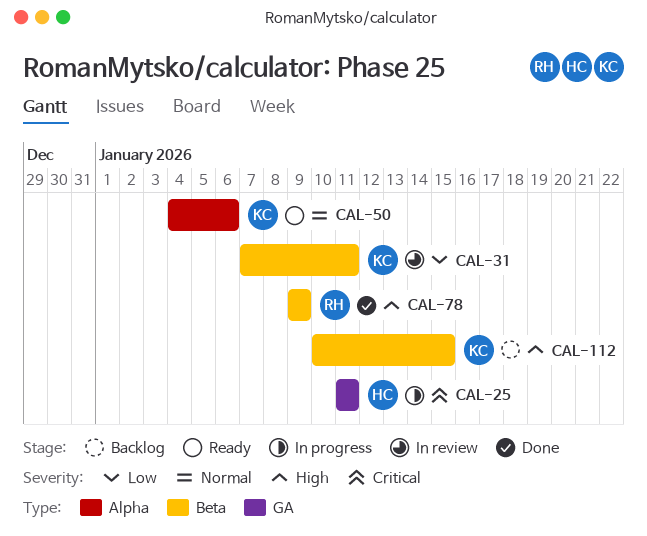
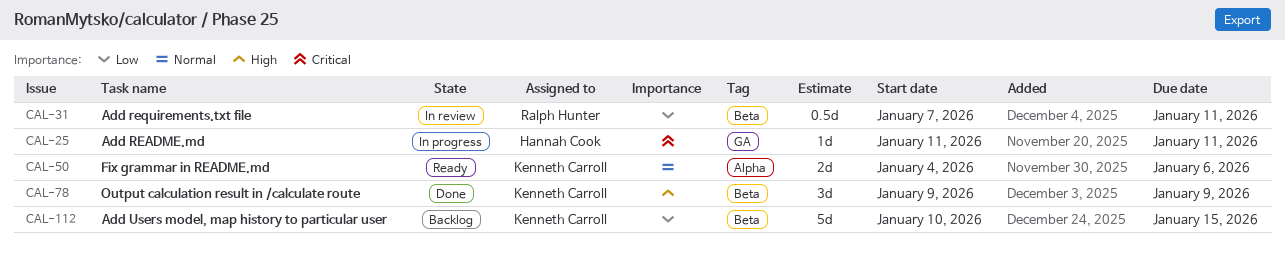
CAL-31, owner: Kenneth Carroll -> Ralph Hunter
CAL-78, owner: Ralph Hunter -> Kenneth Carroll
CAL-112, priority: High -> Low

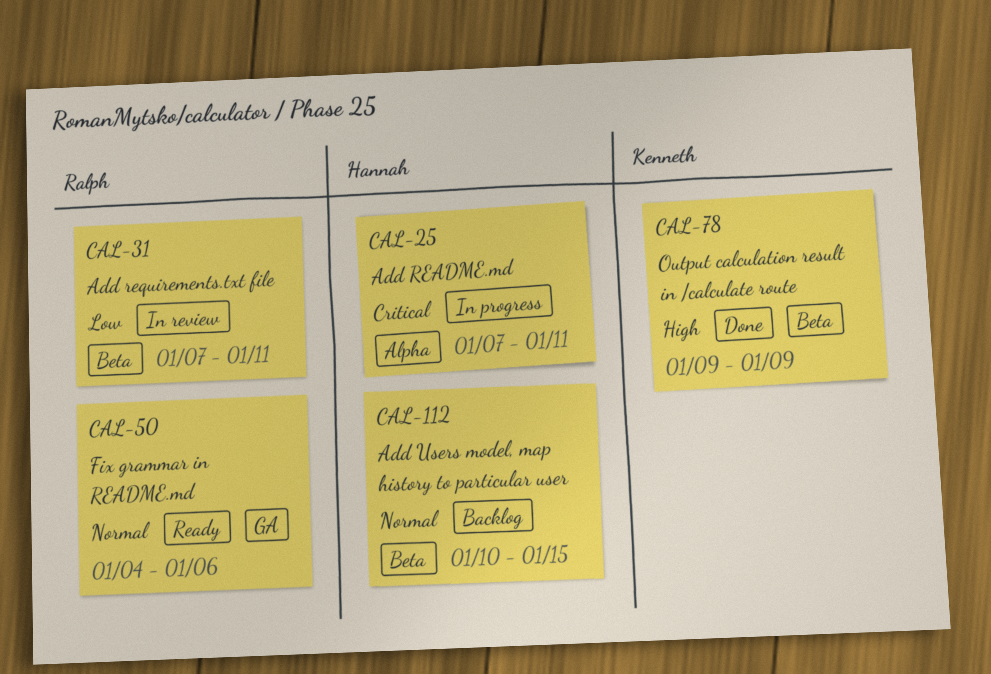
CAL-25, label: GA -> Alpha
CAL-25, start: Jan 11 -> Jan 7
CAL-50, owner: Kenneth Carroll -> Ralph Hunter
CAL-50, label: Alpha -> GA
CAL-112, owner: Kenneth Carroll -> Hannah Cook
CAL-112, priority: Low -> Normal

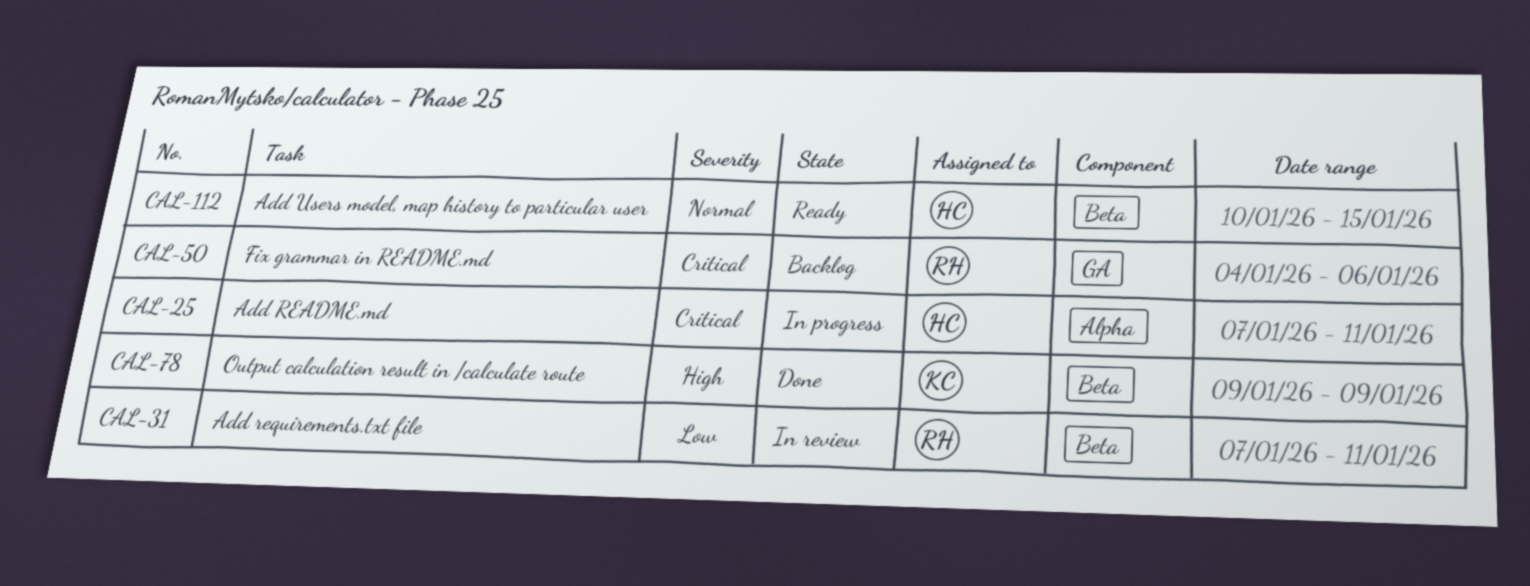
CAL-50, status: Ready -> Backlog
CAL-50, priority: Normal -> Critical
CAL-112, status: Backlog -> Ready

